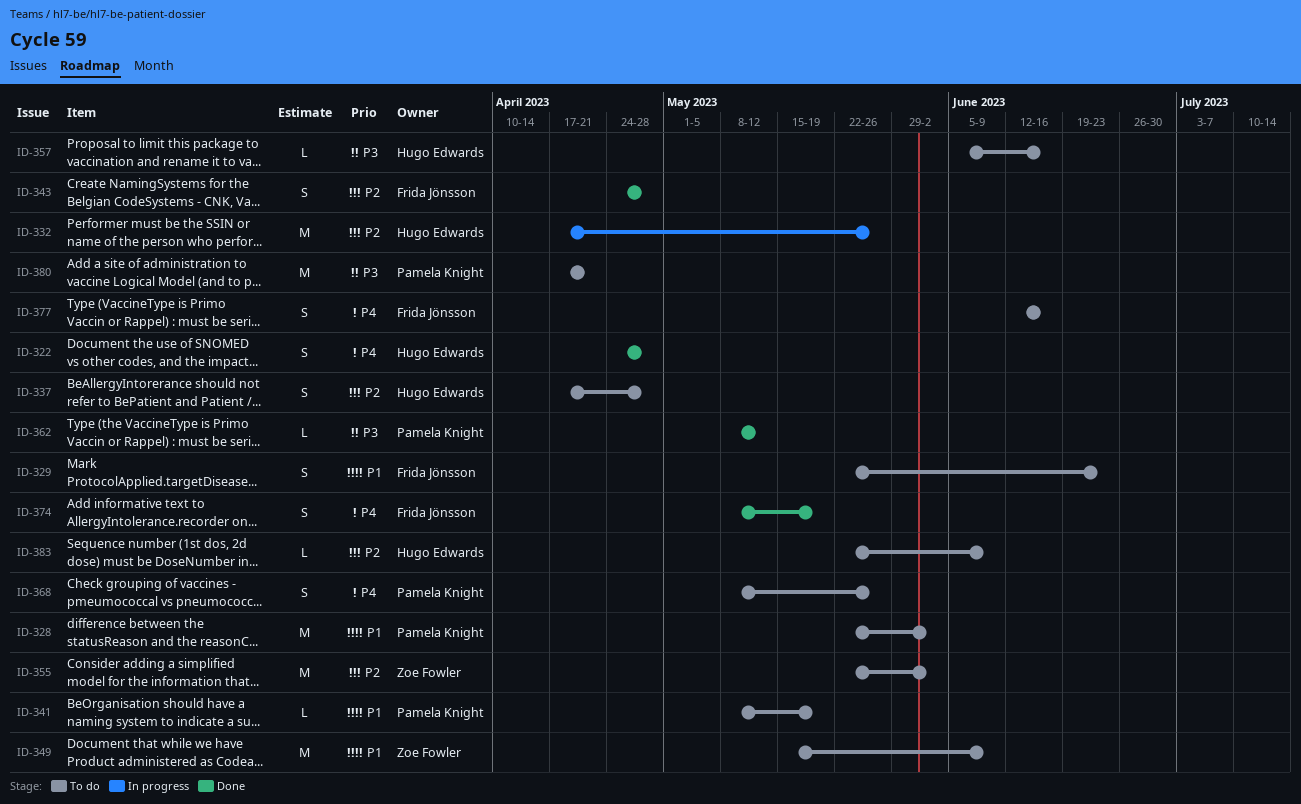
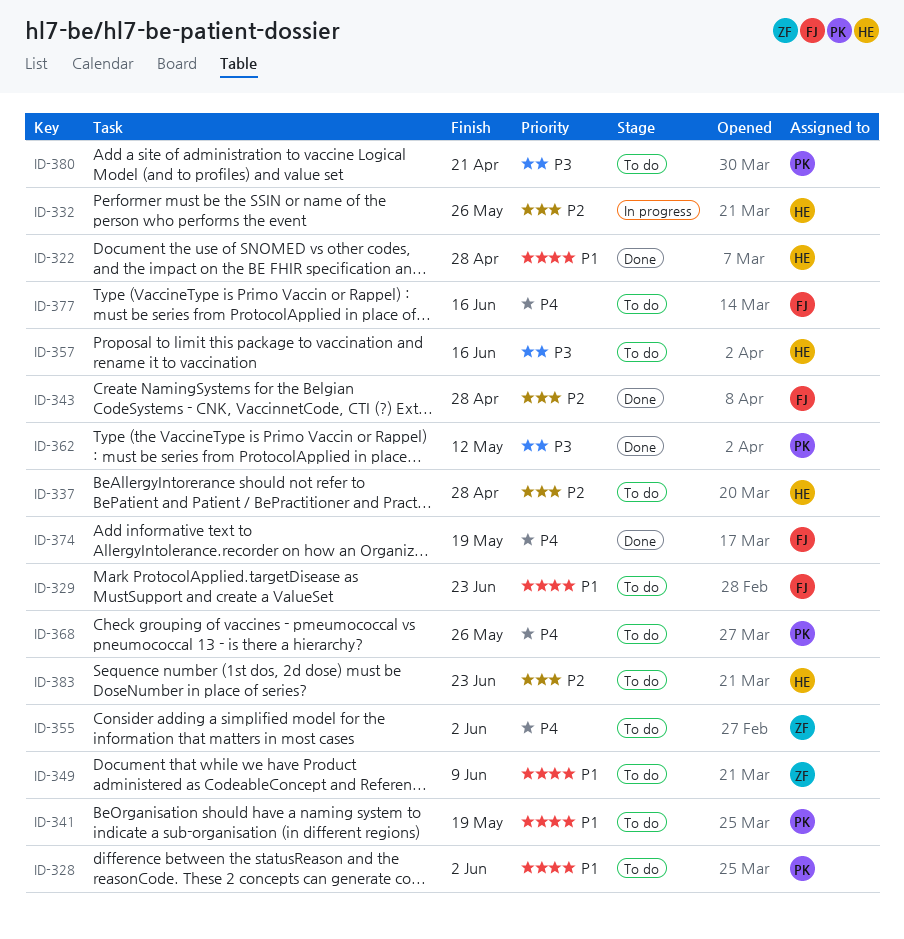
ID-322, priority: P4 -> P1
ID-355, priority: P2 -> P4
ID-383, due: Jun 9 -> Jun 23

